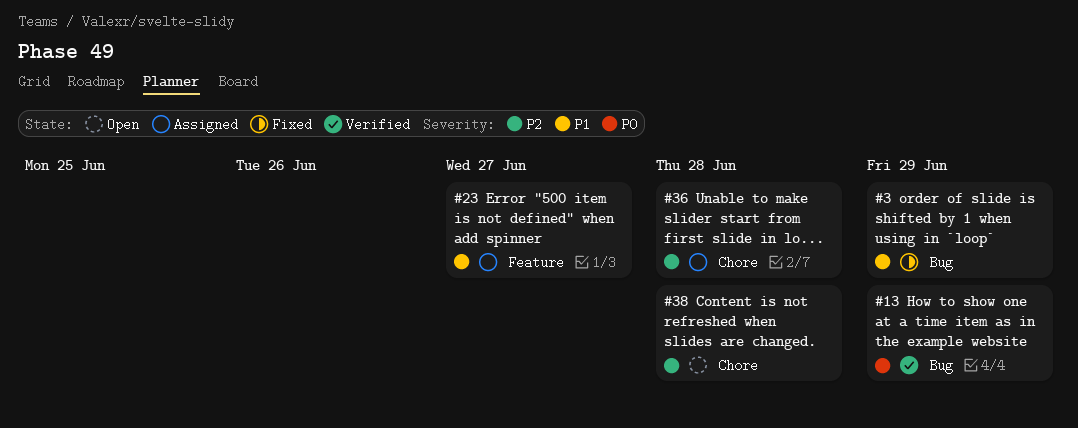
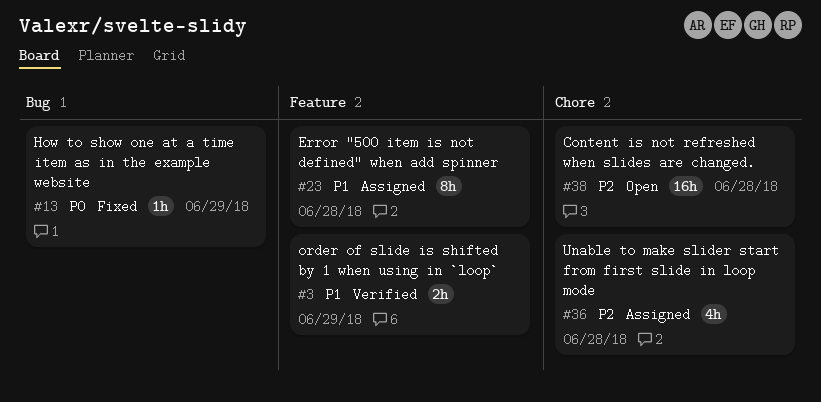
#3, status: Fixed -> Verified
#3, label: Bug -> Feature
#13, status: Verified -> Fixed
#23, due: Jun 27 -> Jun 28

